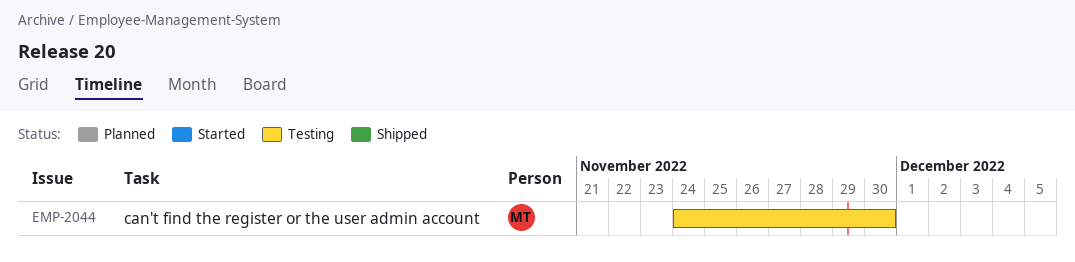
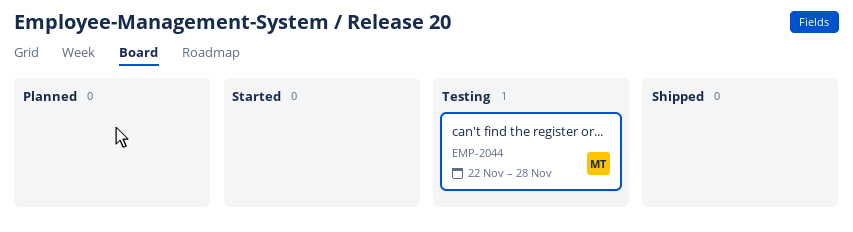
EMP-2044, start: Nov 24 -> Nov 22
EMP-2044, due: Nov 30 -> Nov 28

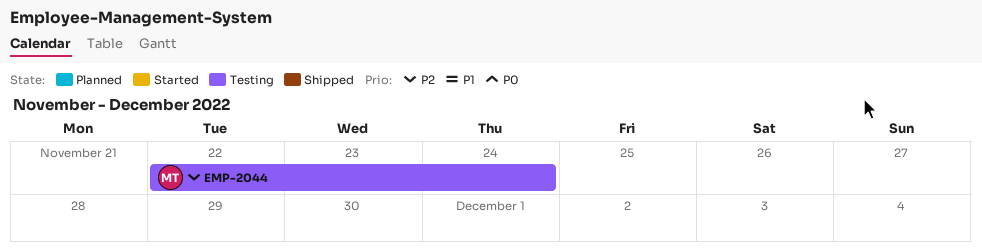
EMP-2044, due: Nov 28 -> Nov 24

